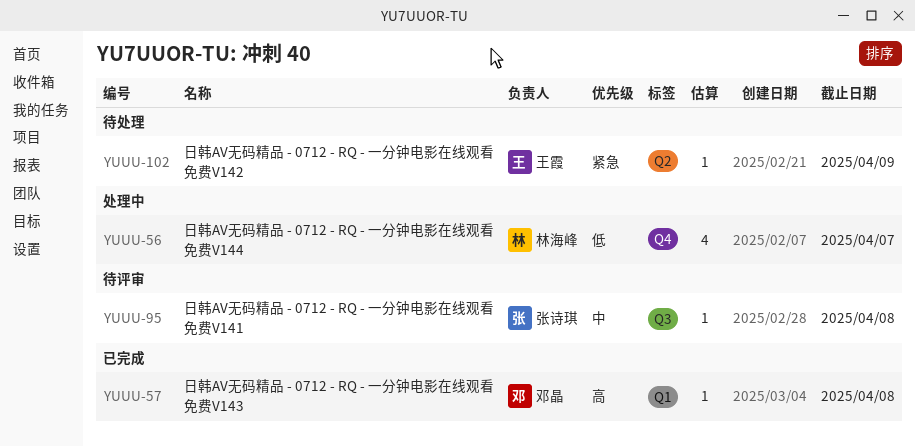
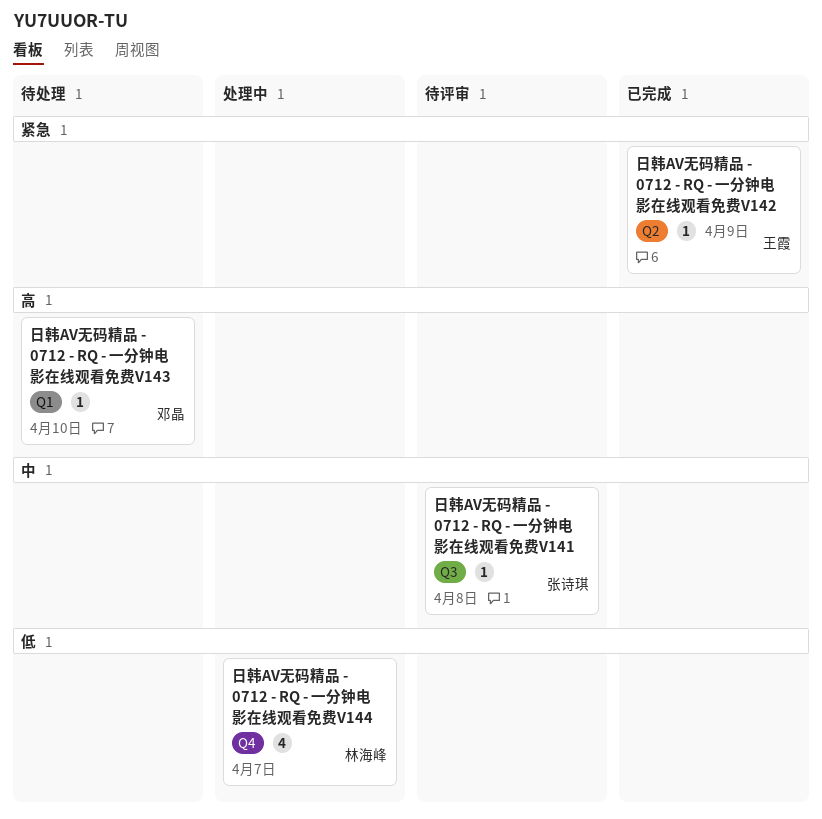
日韩AV无码精品 - 0712 - RQ - 一分钟电影在线观看免费V142, status: 待处理 -> 已完成
日韩AV无码精品 - 0712 - RQ - 一分钟电影在线观看免费V143, status: 已完成 -> 待处理
日韩AV无码精品 - 0712 - RQ - 一分钟电影在线观看免费V143, due: Apr 8 -> Apr 10

